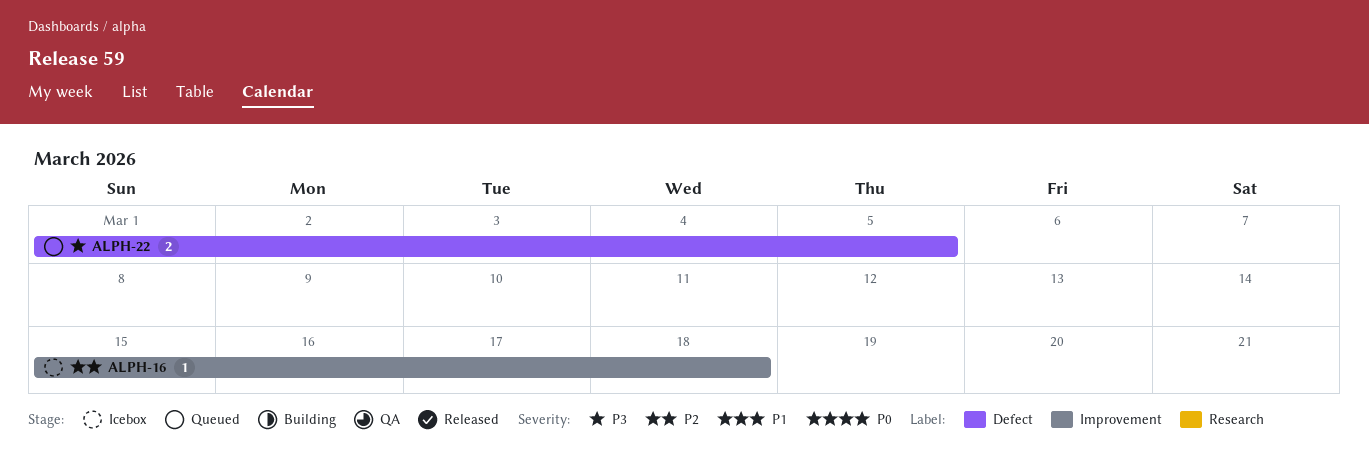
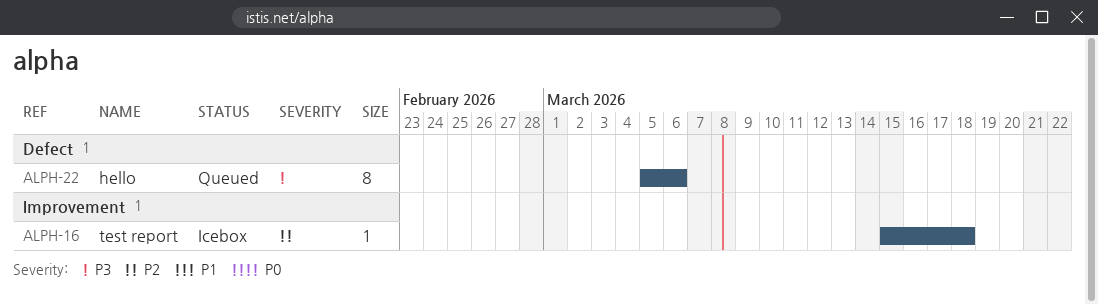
ALPH-22, estimate: 2 -> 8
ALPH-22, start: Mar 1 -> Mar 5
ALPH-22, due: Mar 5 -> Mar 6

